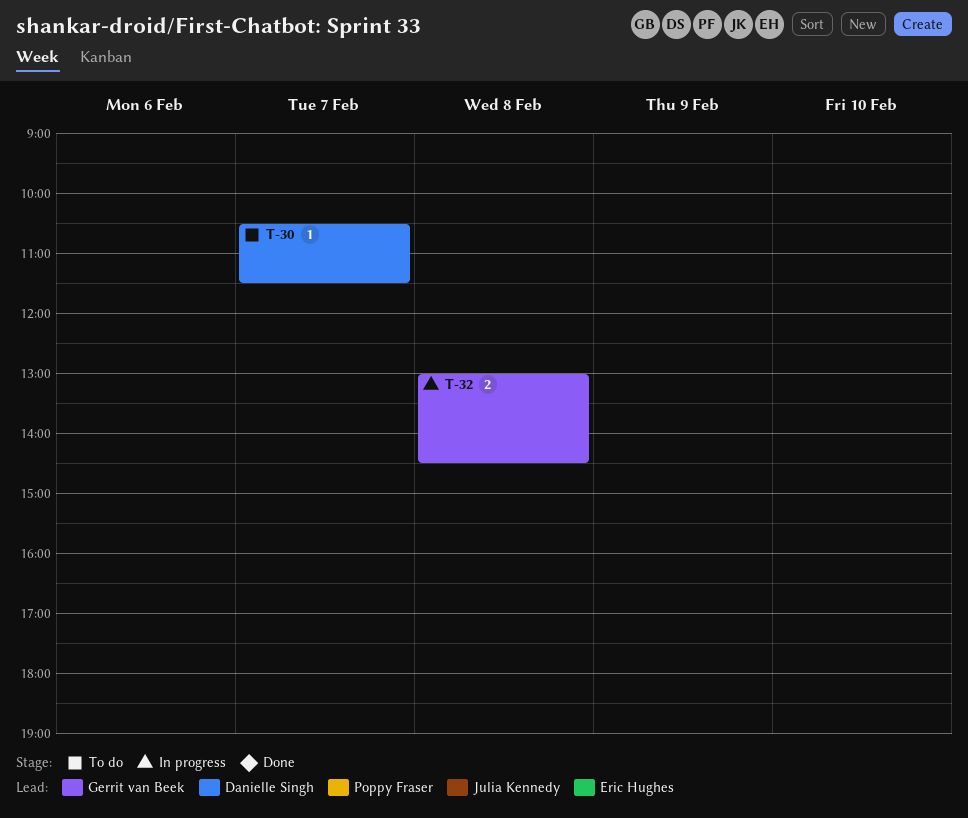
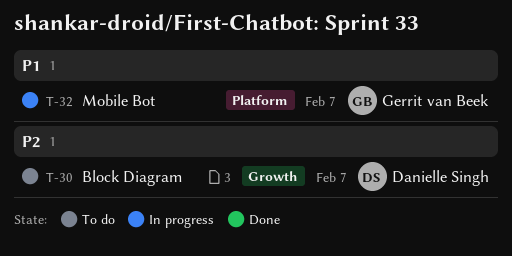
T-32, day: Feb 8 -> Feb 7

